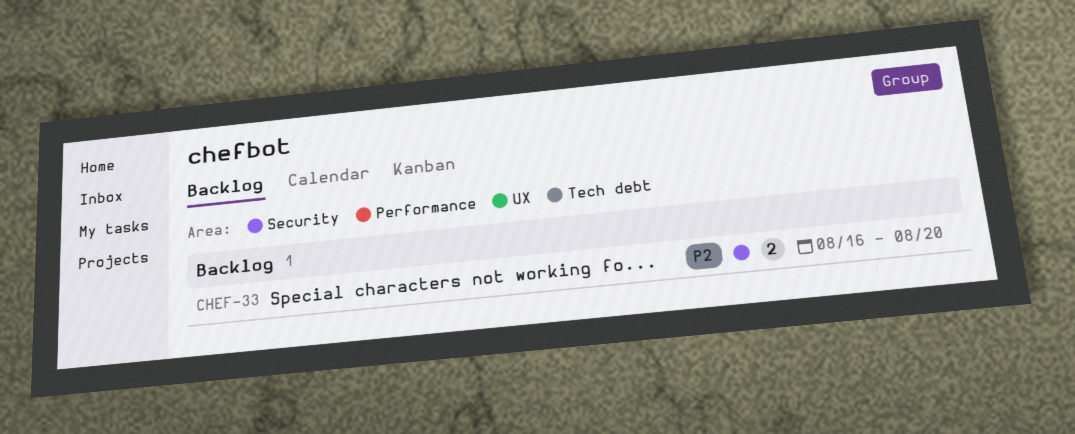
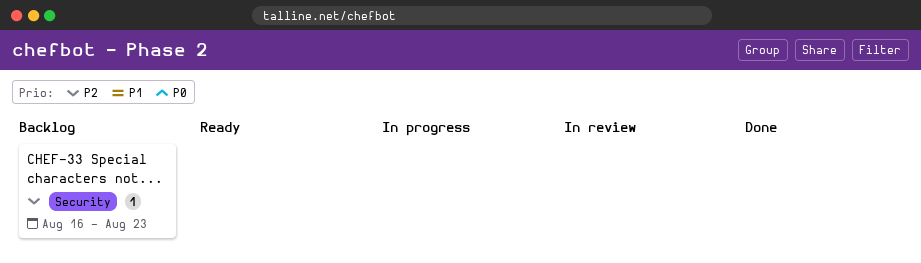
CHEF-33, estimate: 2 -> 1
CHEF-33, due: Aug 20 -> Aug 23

